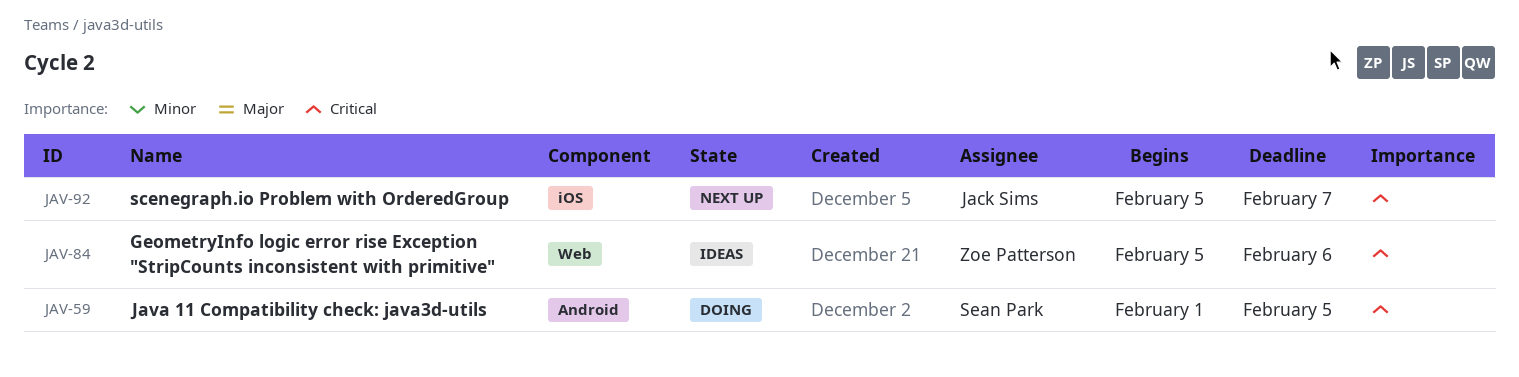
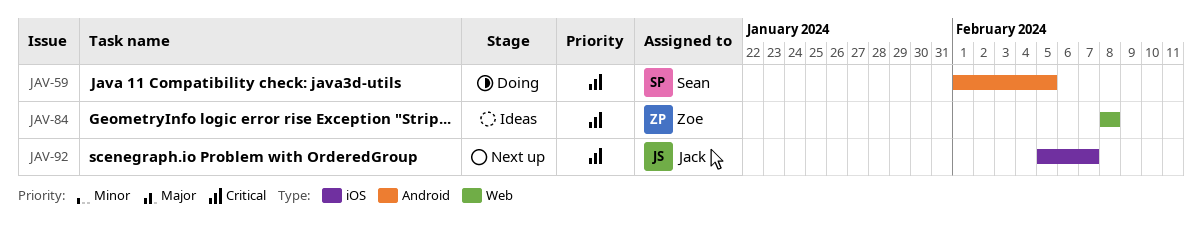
JAV-84, start: Feb 5 -> Feb 8
JAV-84, due: Feb 6 -> Feb 8

